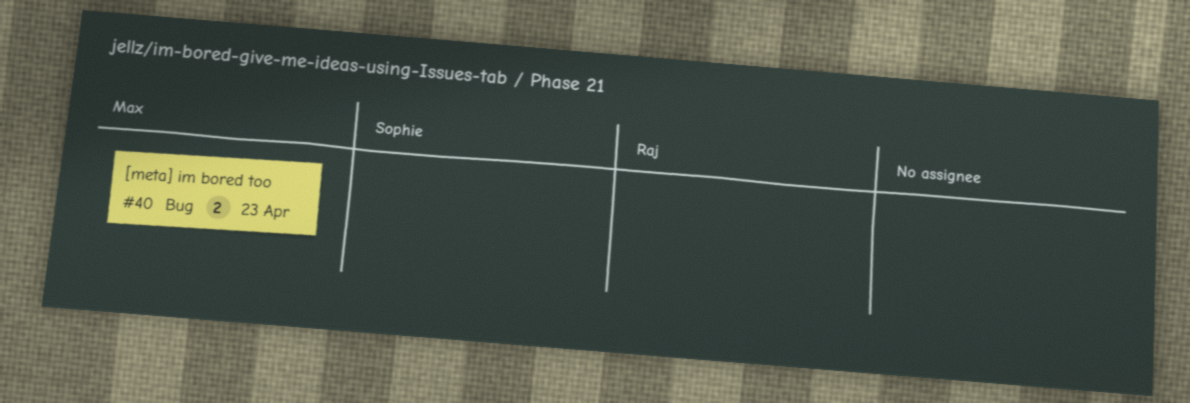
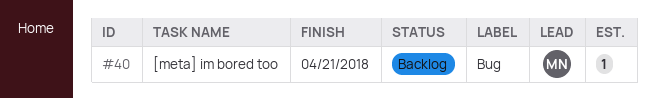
#40, estimate: 2 -> 1
#40, due: Apr 23 -> Apr 21

